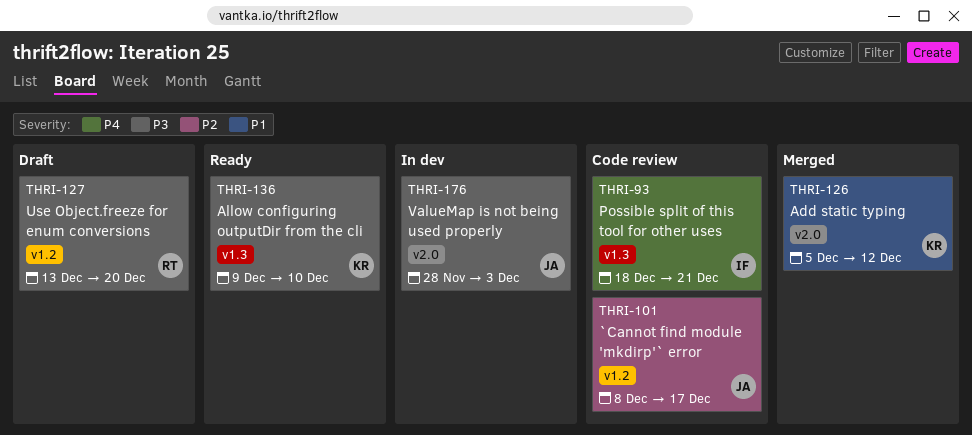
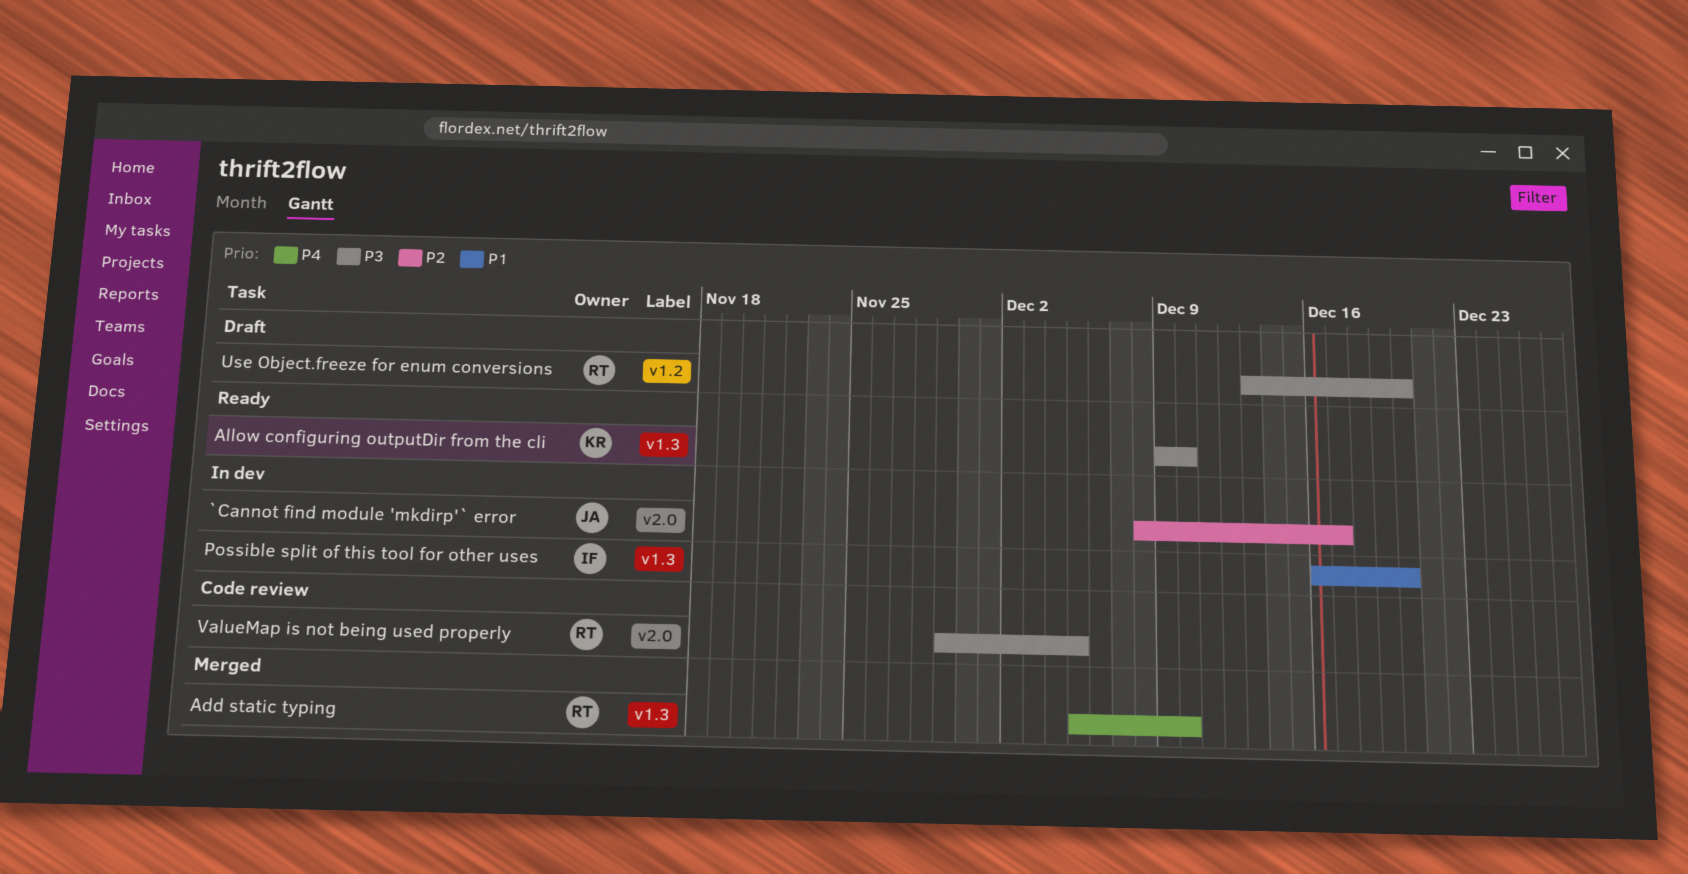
`Cannot find module 'mkdirp'` error, status: Code review -> In dev
`Cannot find module 'mkdirp'` error, label: v1.2 -> v2.0
Add static typing, owner: KR -> RT
Add static typing, priority: P1 -> P4
Add static typing, label: v2.0 -> v1.3
Add static typing, due: Dec 12 -> Dec 10
Possible split of this tool for other uses, status: Code review -> In dev
Possible split of this tool for other uses, priority: P4 -> P1
Possible split of this tool for other uses, start: Dec 18 -> Dec 16
Possible split of this tool for other uses, due: Dec 21 -> Dec 20
ValueMap is not being used properly, status: In dev -> Code review
ValueMap is not being used properly, owner: JA -> RT
ValueMap is not being used properly, start: Nov 28 -> Nov 29
ValueMap is not being used properly, due: Dec 3 -> Dec 5

